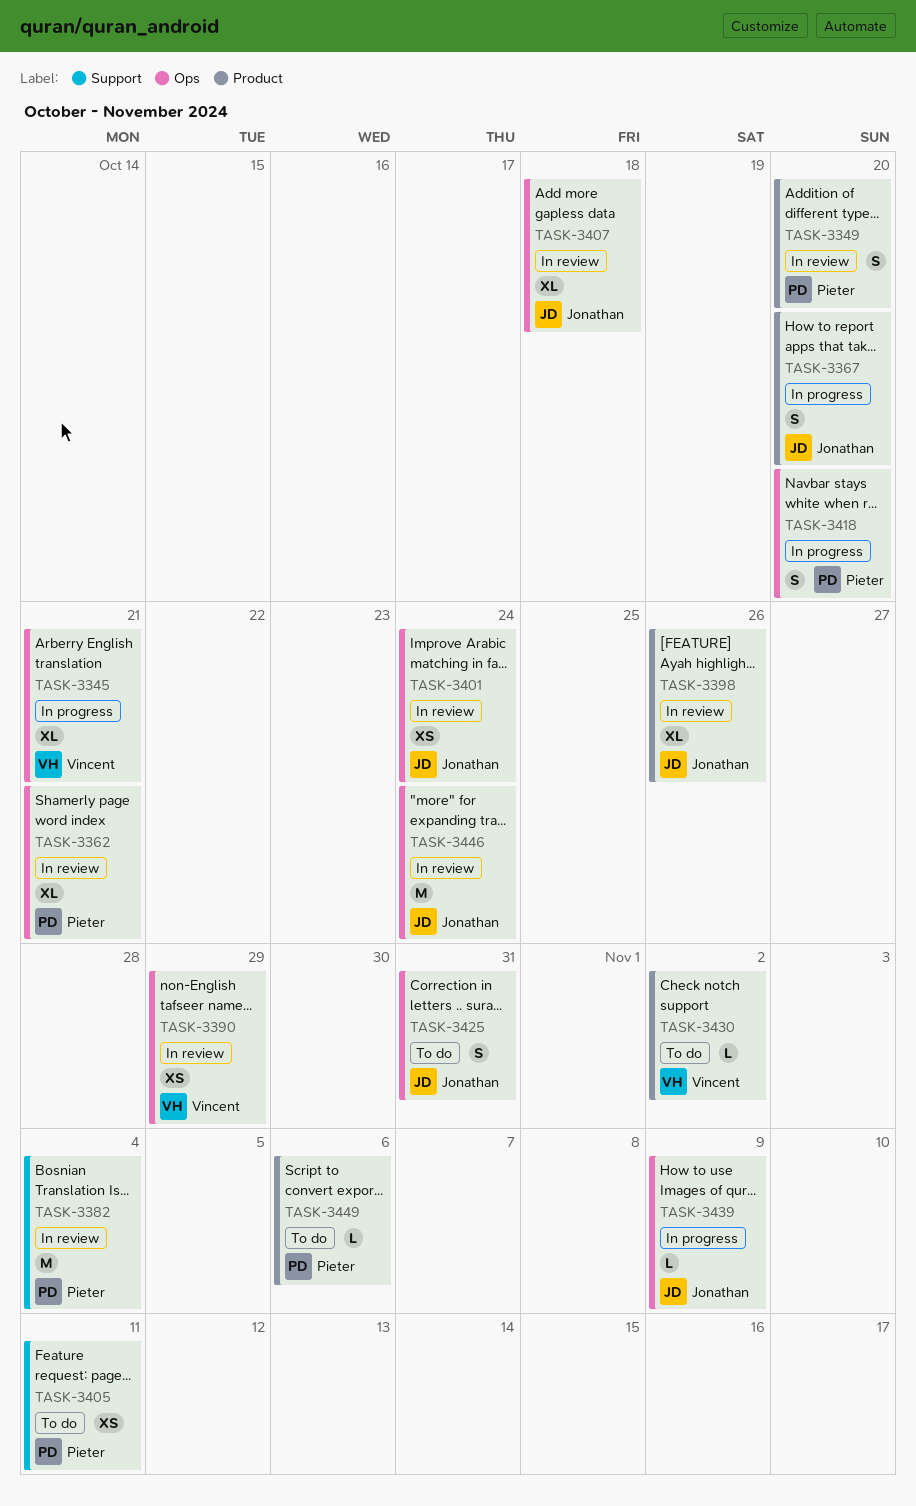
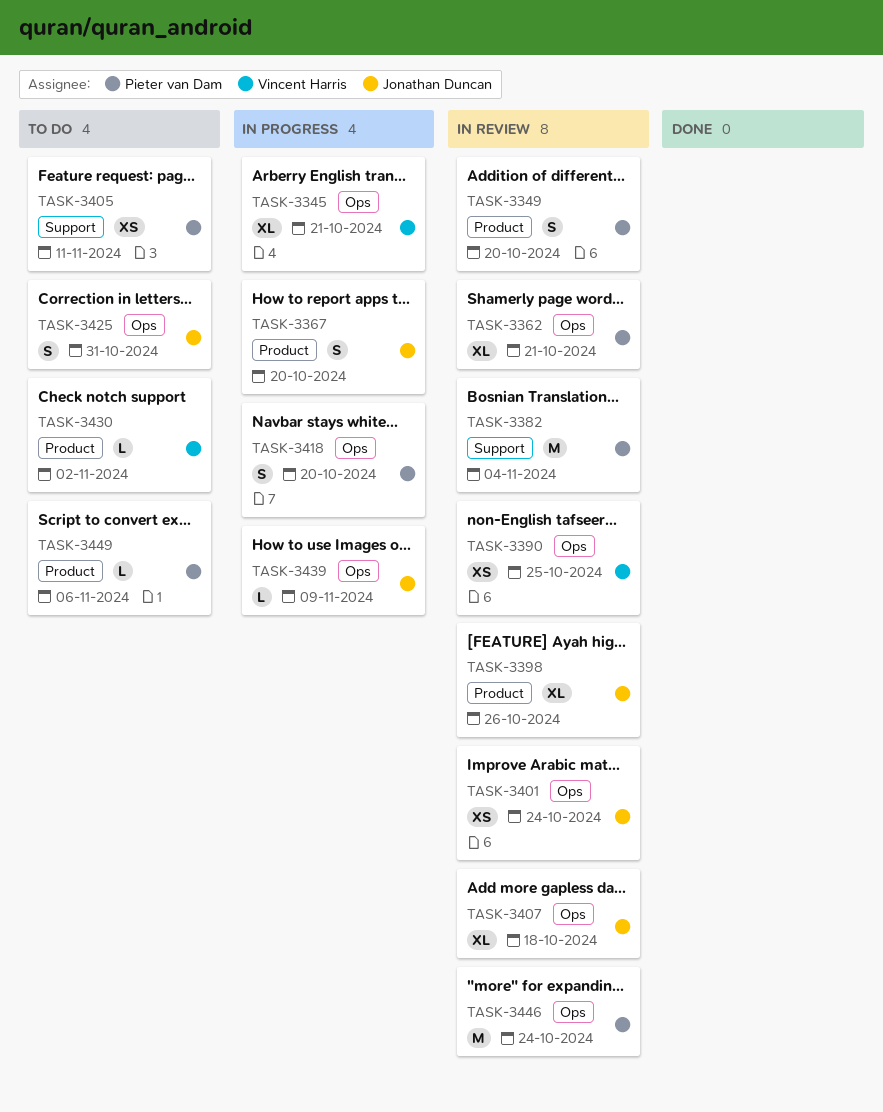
TASK-3390, due: Oct 29 -> Oct 25
TASK-3446, owner: Jonathan Duncan -> Pieter van Dam

